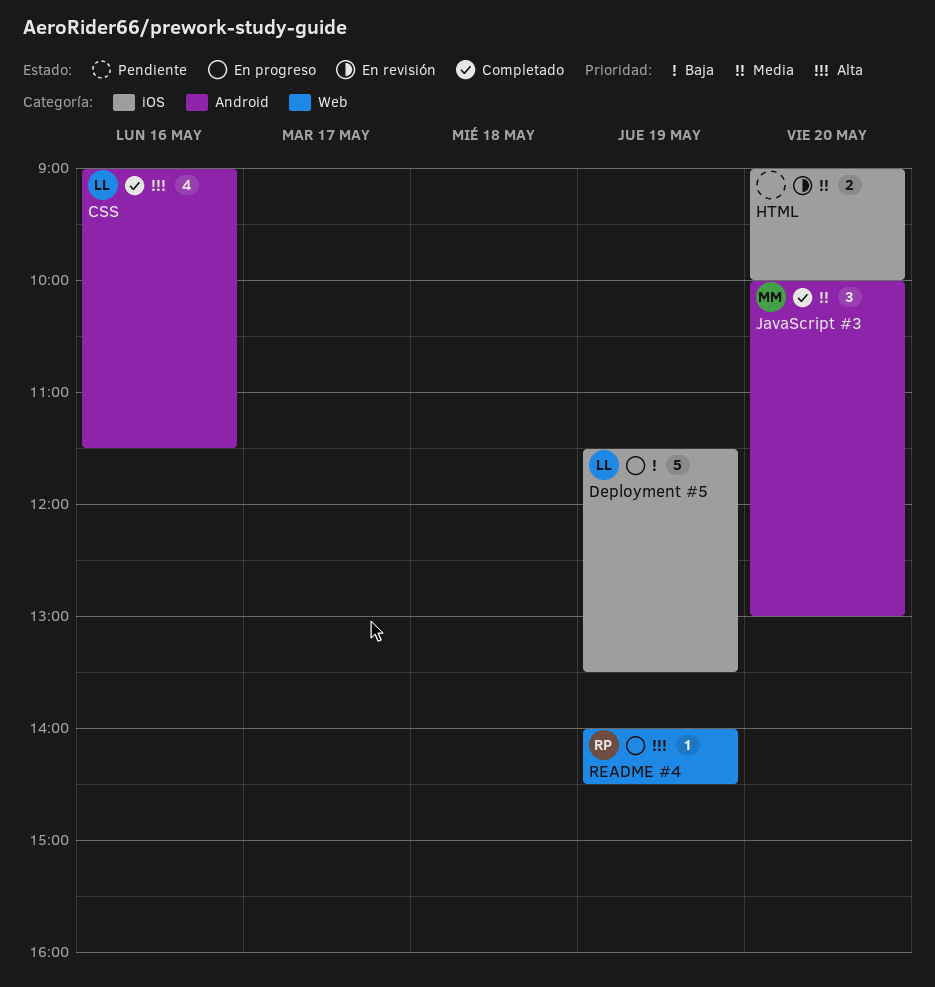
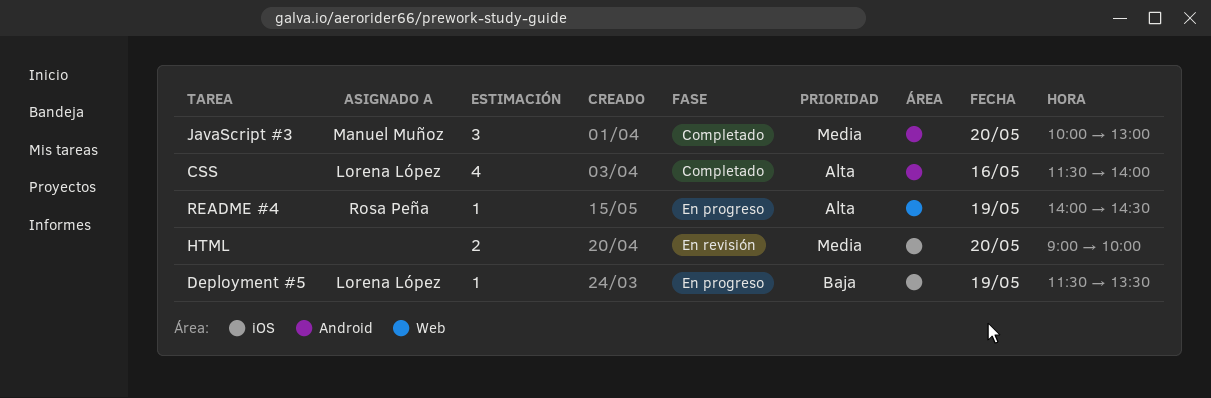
CSS, begins: 09:00 -> 11:30
CSS, ends: 11:30 -> 14:00
Deployment #5, estimate: 5 -> 1

